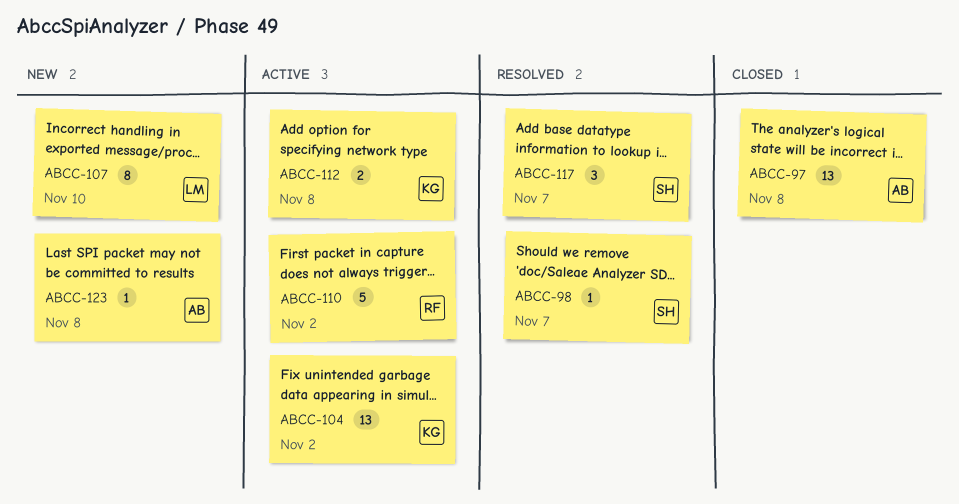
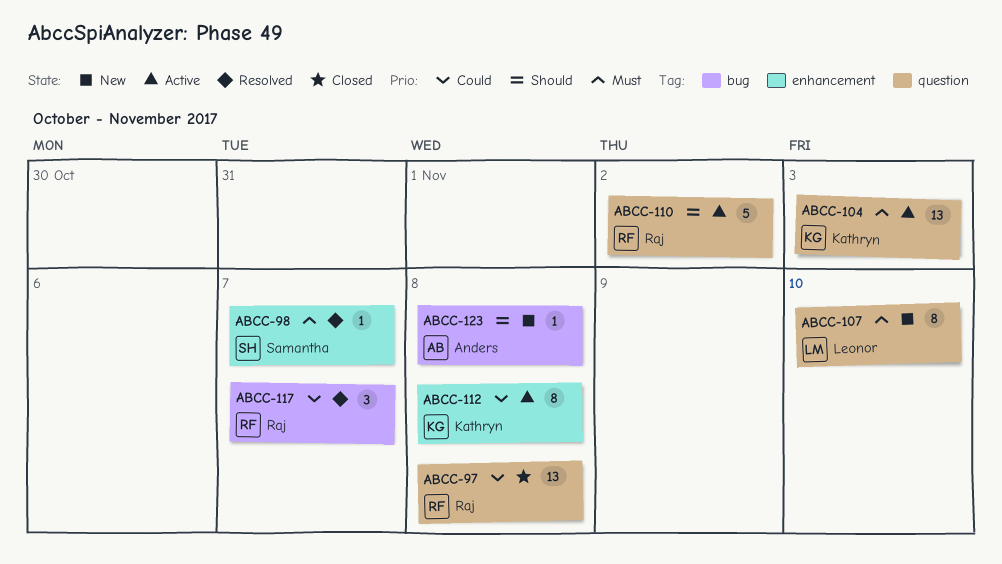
ABCC-97, owner: Anders -> Raj
ABCC-104, due: Nov 2 -> Nov 3
ABCC-112, estimate: 2 -> 8
ABCC-117, owner: Samantha -> Raj

